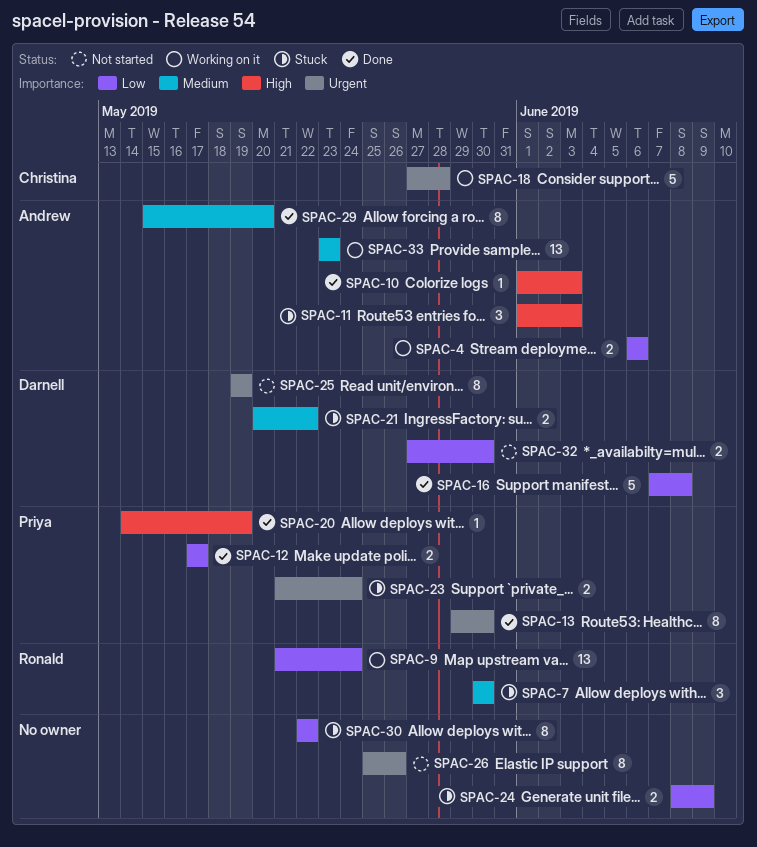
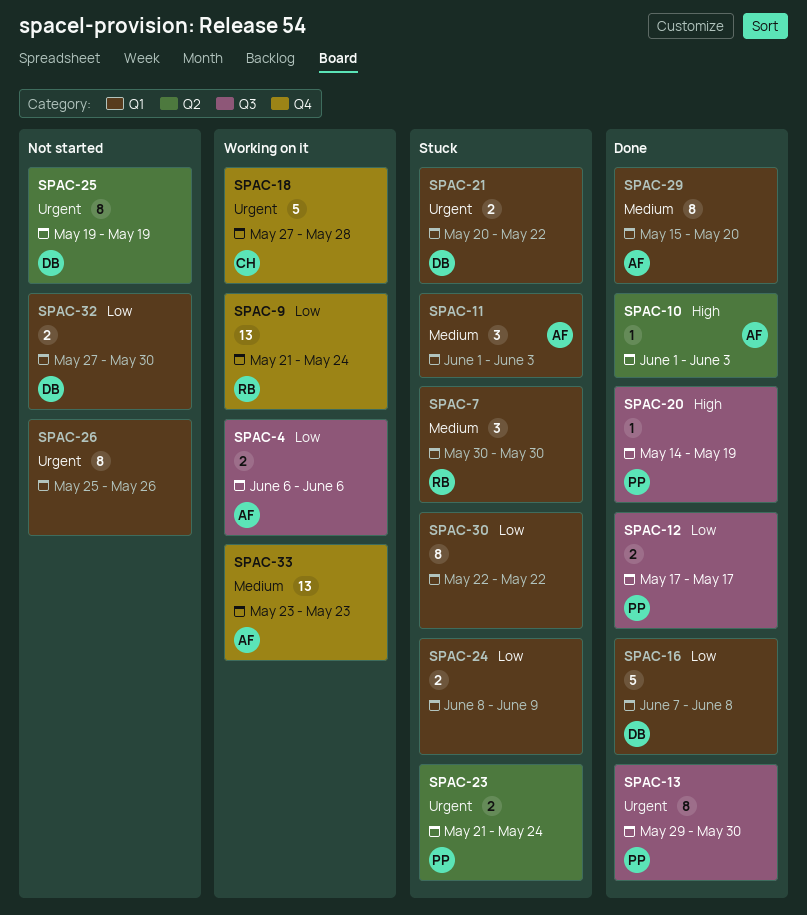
SPAC-11, priority: High -> Medium
SPAC-21, priority: Medium -> Urgent

